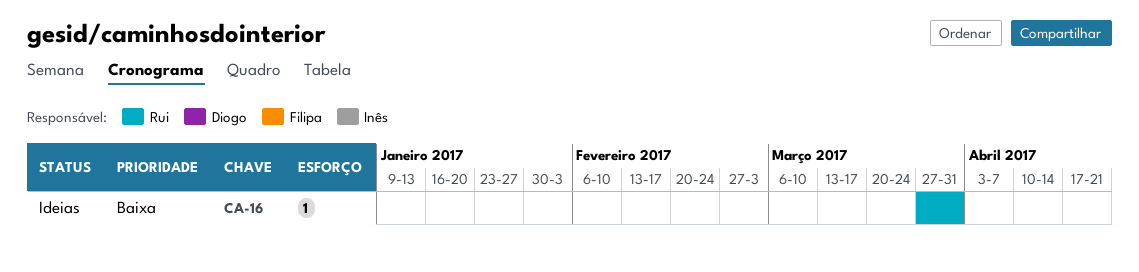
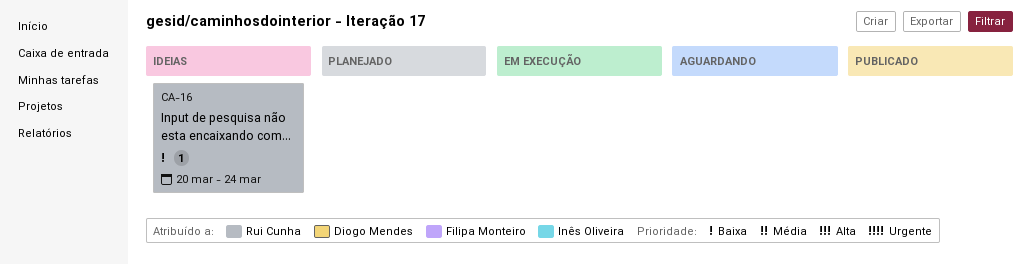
CA-16, start: Mar 27 -> Mar 20
CA-16, due: Mar 31 -> Mar 24

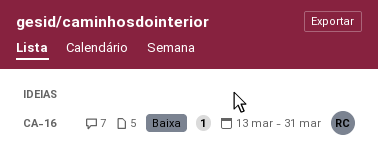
CA-16, start: Mar 20 -> Mar 13
CA-16, due: Mar 24 -> Mar 31

